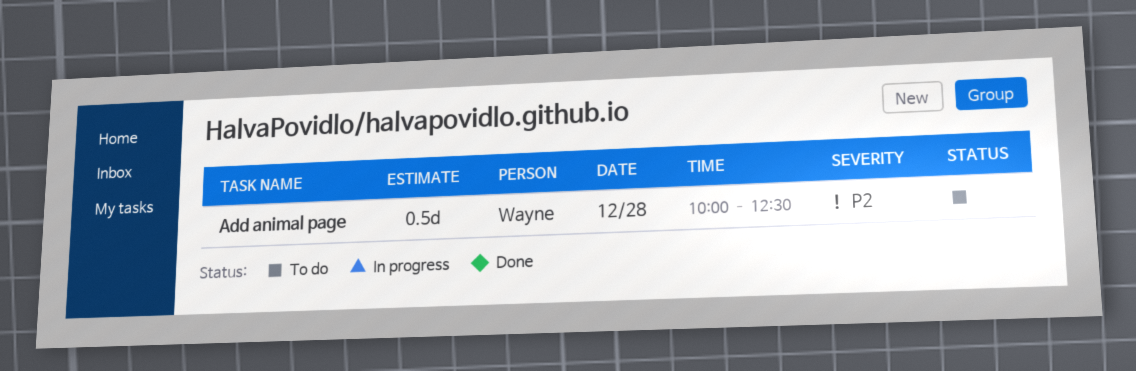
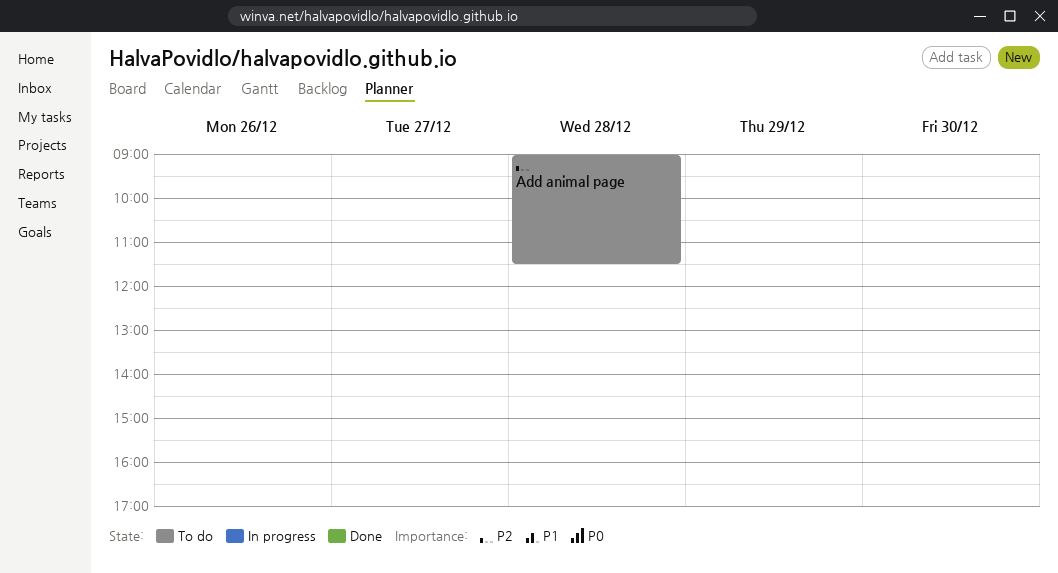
Add animal page, begins: 10:00 -> 09:00
Add animal page, ends: 12:30 -> 11:30

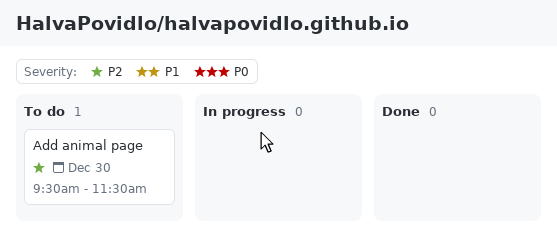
Add animal page, day: Dec 28 -> Dec 30
Add animal page, begins: 09:00 -> 09:30

